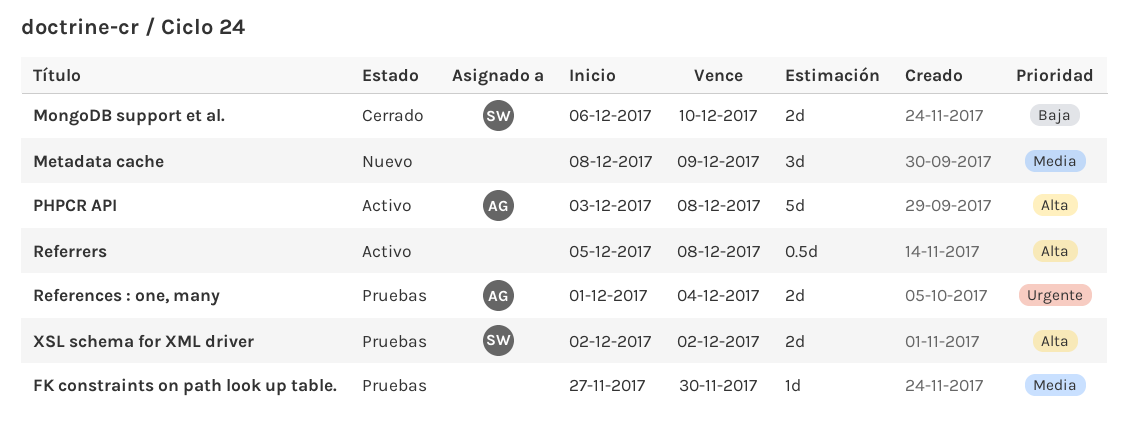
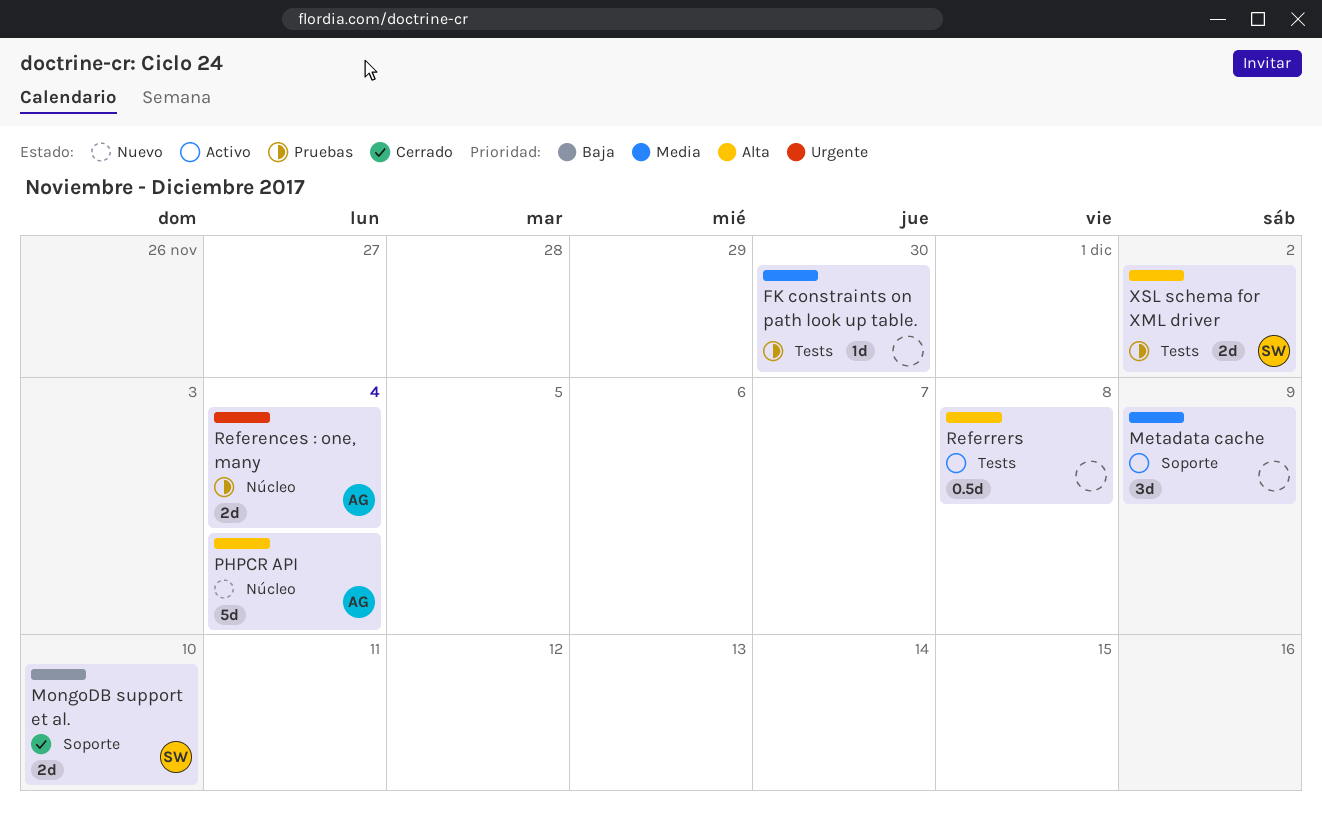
Metadata cache, status: Nuevo -> Activo
PHPCR API, status: Activo -> Nuevo
PHPCR API, due: Dec 8 -> Dec 4

